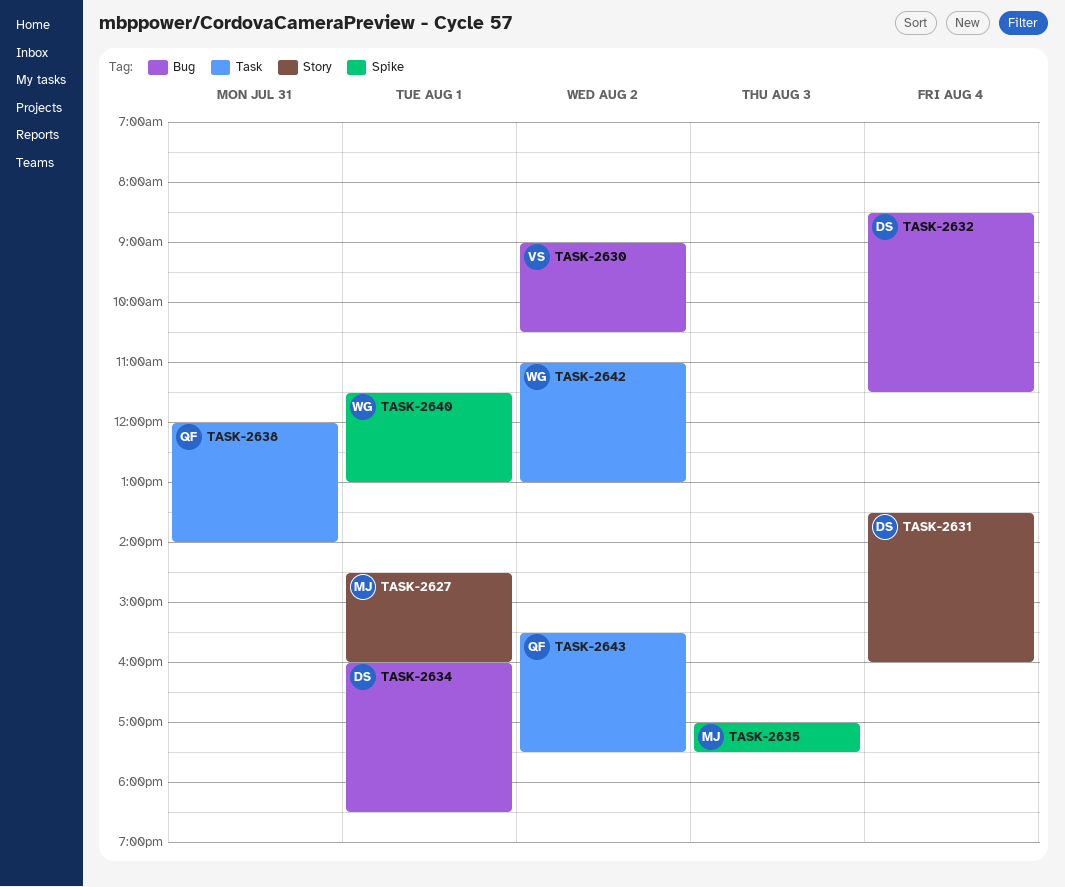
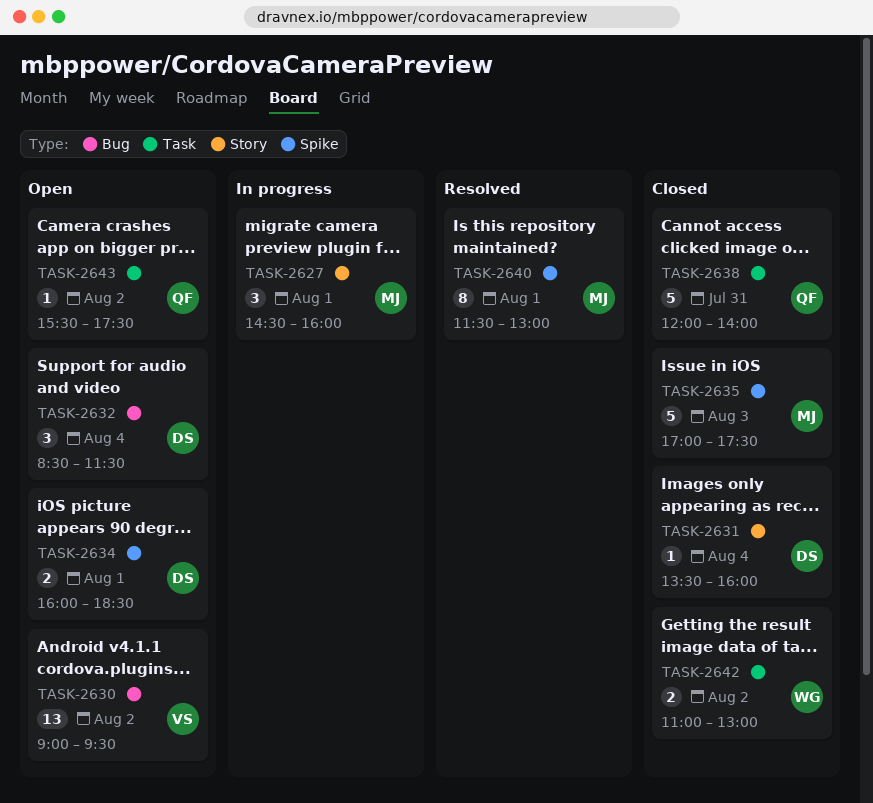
TASK-2630, ends: 10:30 -> 09:30
TASK-2634, label: Bug -> Spike
TASK-2640, owner: WG -> MJ

